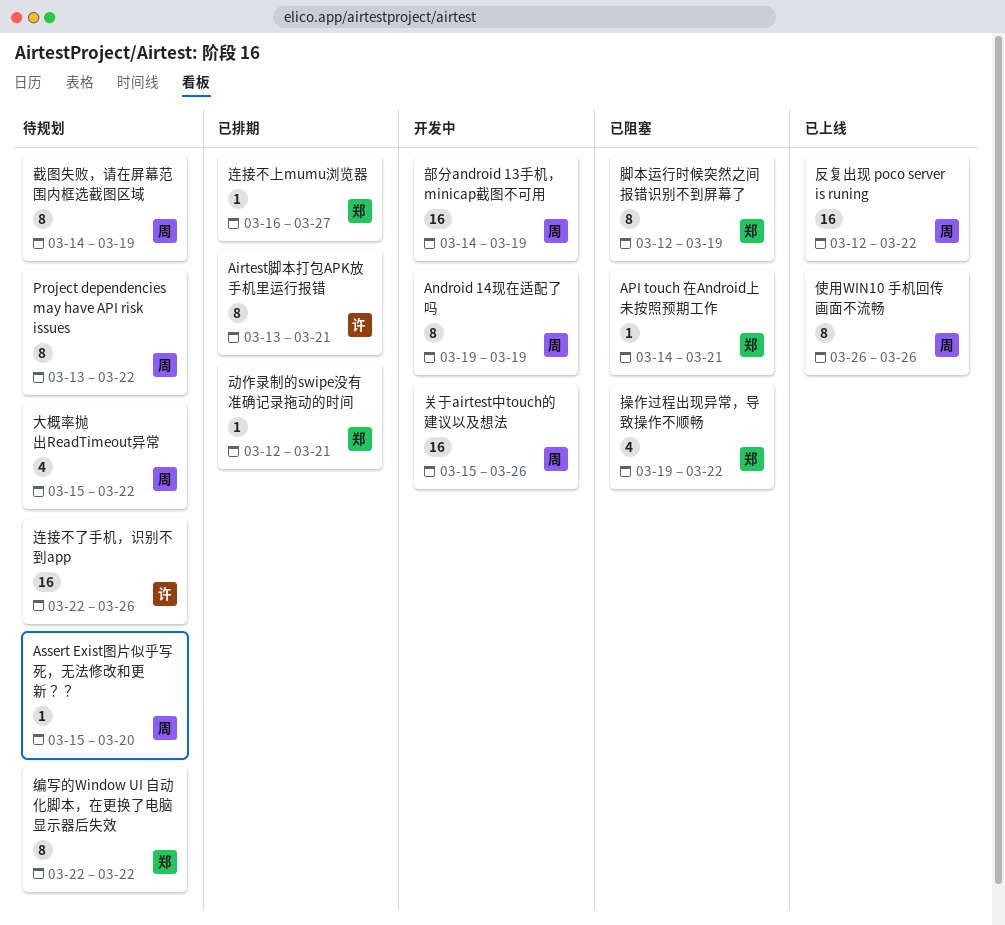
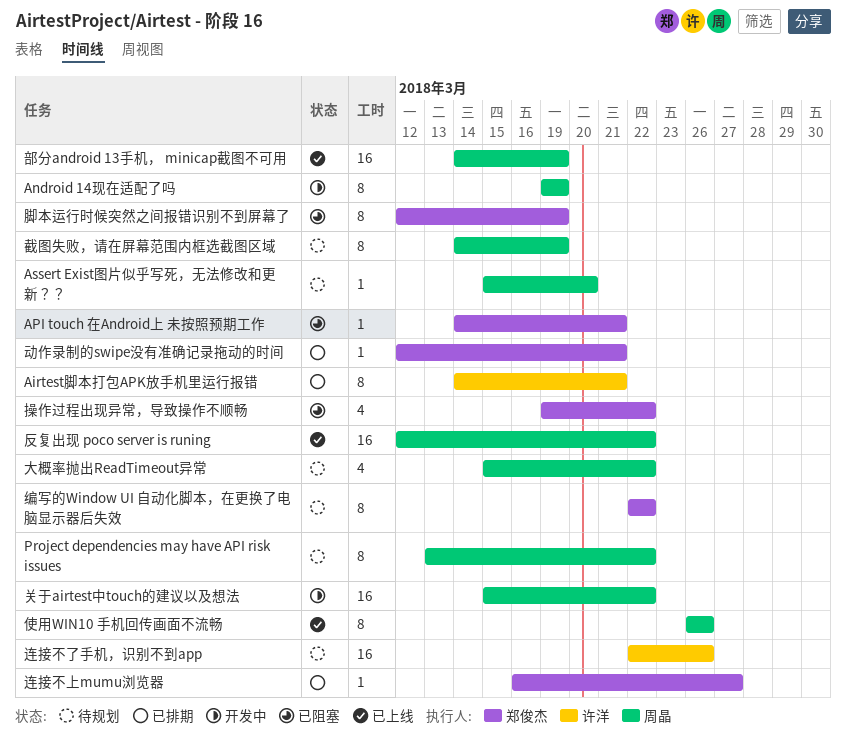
Airtest脚本打包APK放手机里运行报错, start: Mar 13 -> Mar 14
关于airtest中touch的建议以及想法, due: Mar 26 -> Mar 22
部分android 13手机， minicap截图不可用, status: 开发中 -> 已上线

